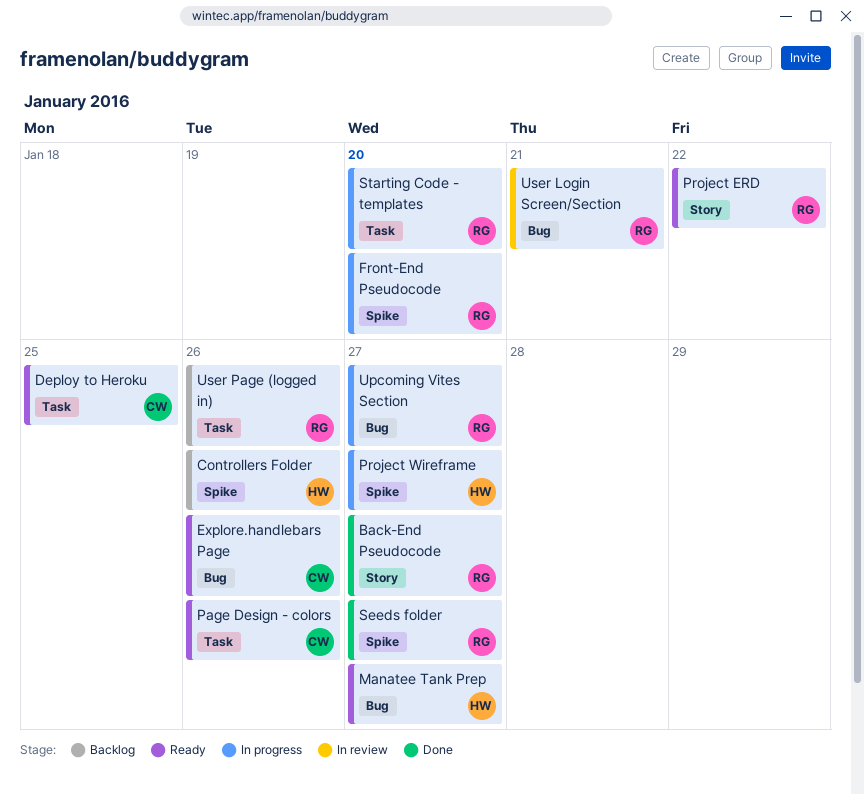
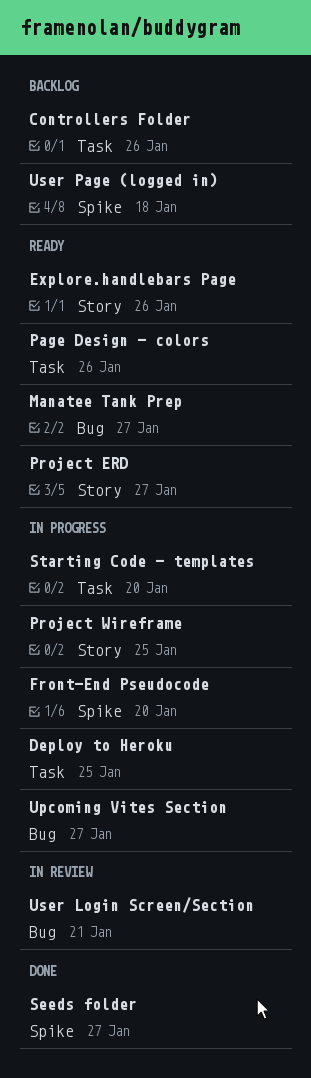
Back-End Pseudocode: present -> none
Controllers Folder, label: Spike -> Task
Deploy to Heroku, status: Ready -> In progress
Explore.handlebars Page, label: Bug -> Story
Project ERD, due: Jan 22 -> Jan 27
Project Wireframe, label: Spike -> Story
Project Wireframe, due: Jan 27 -> Jan 25
User Page (logged in), label: Task -> Spike
User Page (logged in), due: Jan 26 -> Jan 18

